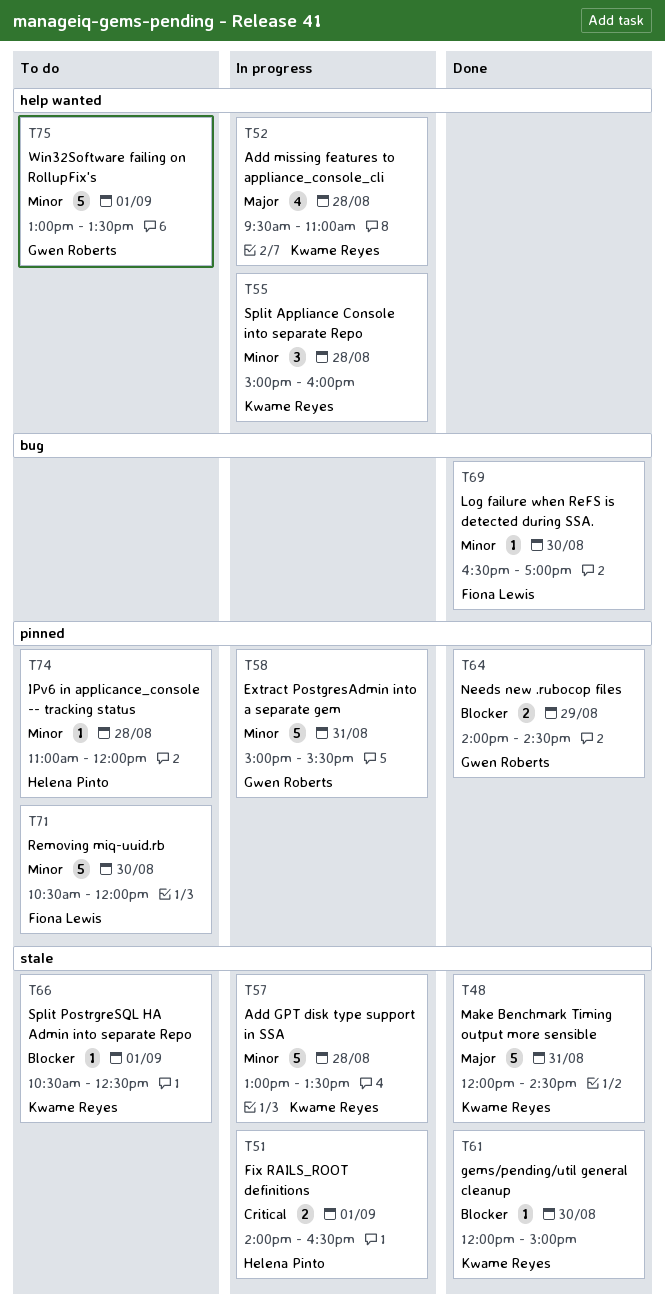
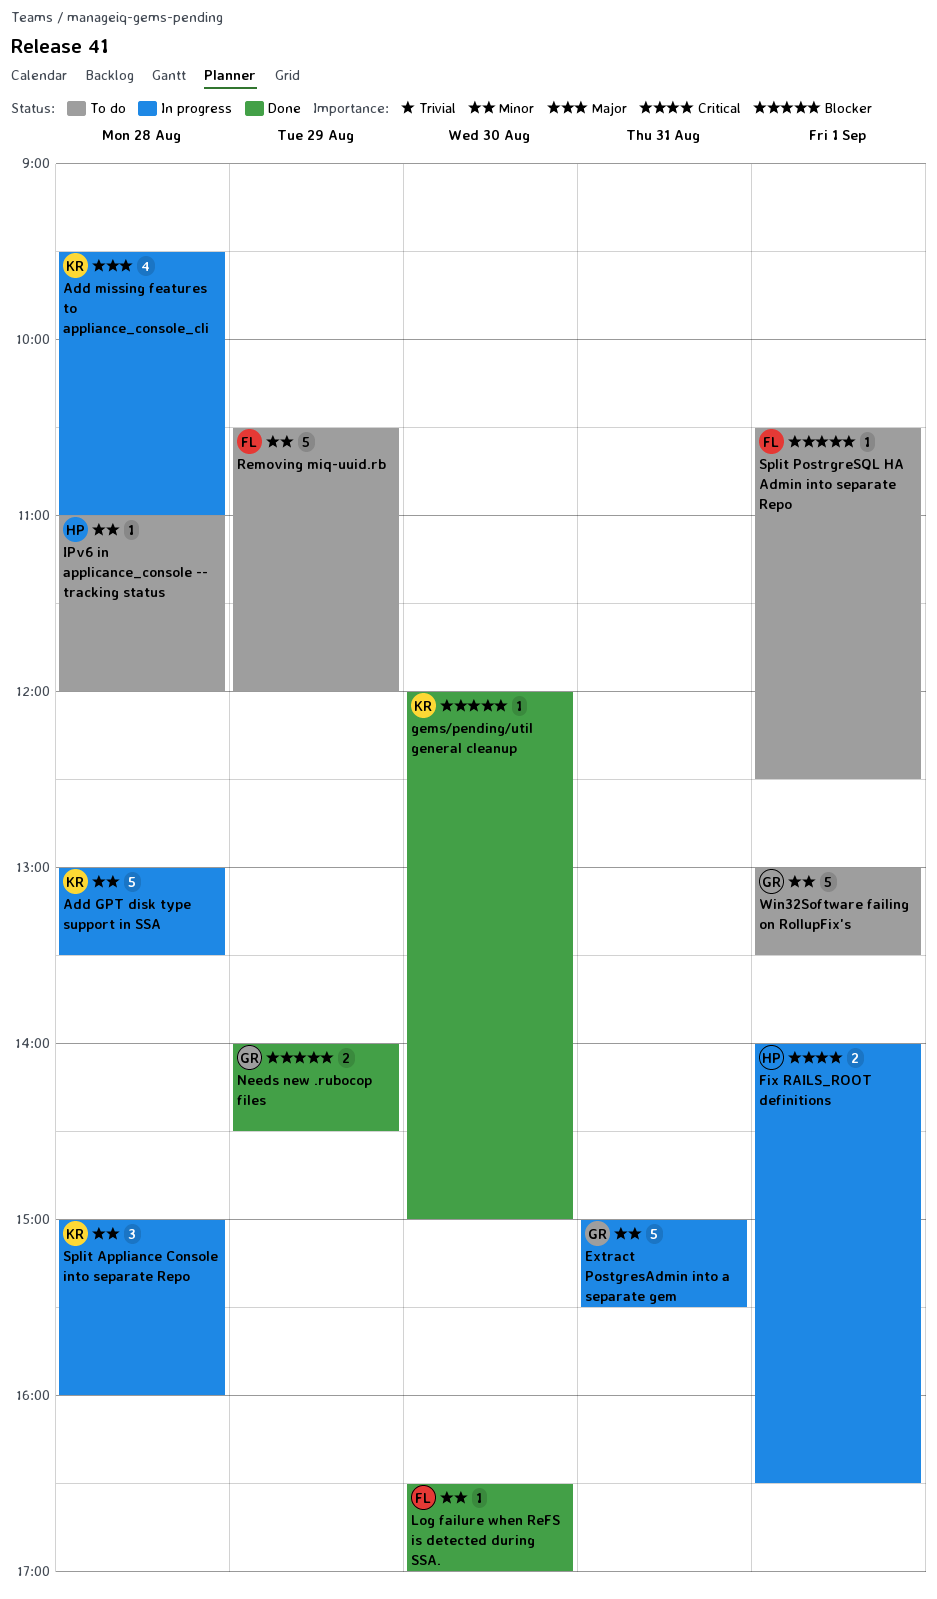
Make Benchmark Timing output more sensible: present -> none
Removing miq-uuid.rb, day: Aug 30 -> Aug 29
Split PostrgreSQL HA Admin into separate Repo, owner: Kwame Reyes -> Fiona Lewis

